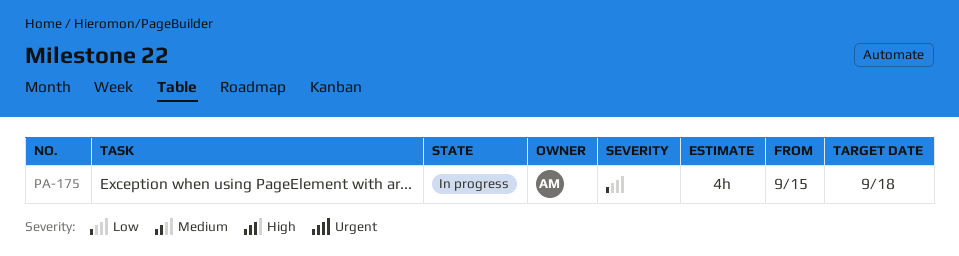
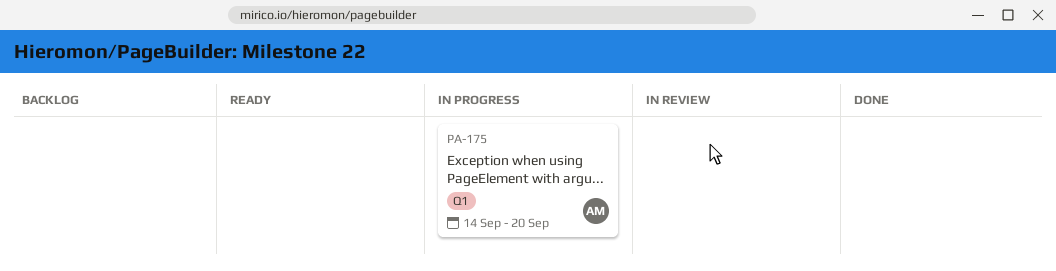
PA-175, start: Sep 15 -> Sep 14
PA-175, due: Sep 18 -> Sep 20

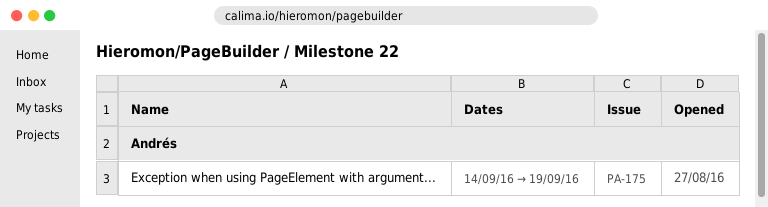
PA-175, due: Sep 20 -> Sep 19

